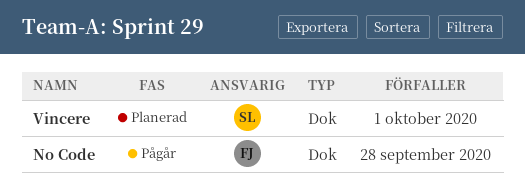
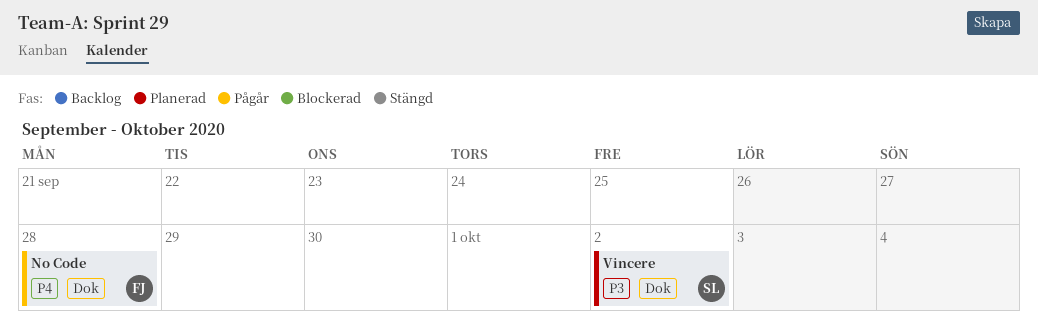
Vincere, due: Oct 1 -> Oct 2

